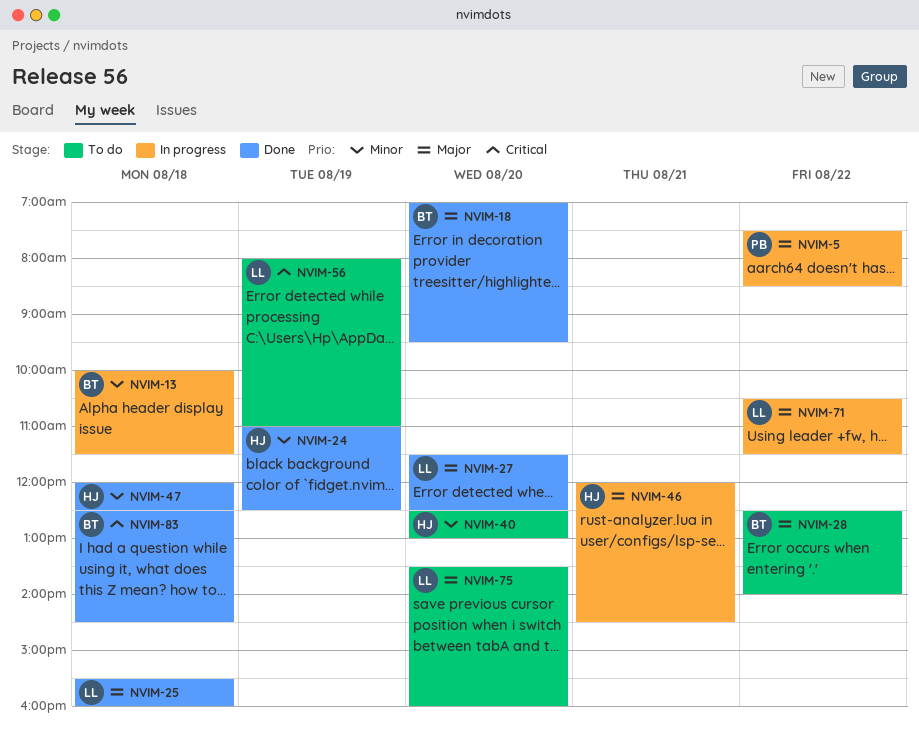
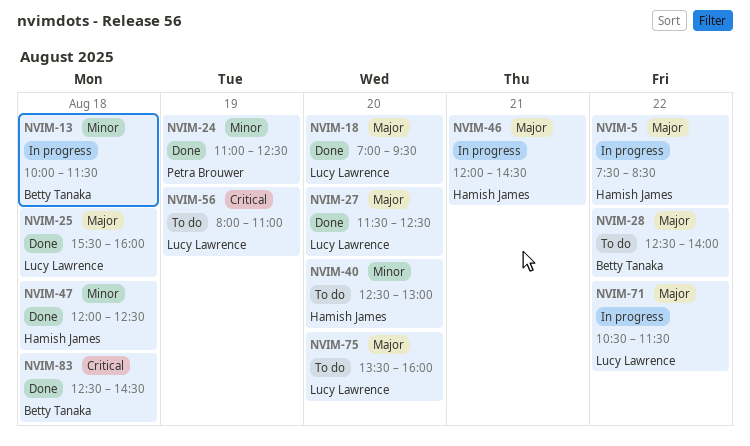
NVIM-5, owner: Petra Brouwer -> Hamish James
NVIM-18, owner: Betty Tanaka -> Lucy Lawrence
NVIM-24, owner: Hamish James -> Petra Brouwer

